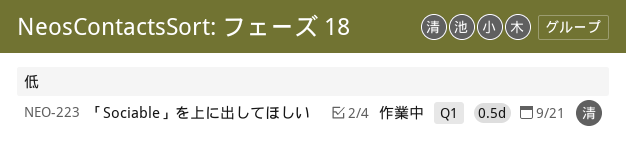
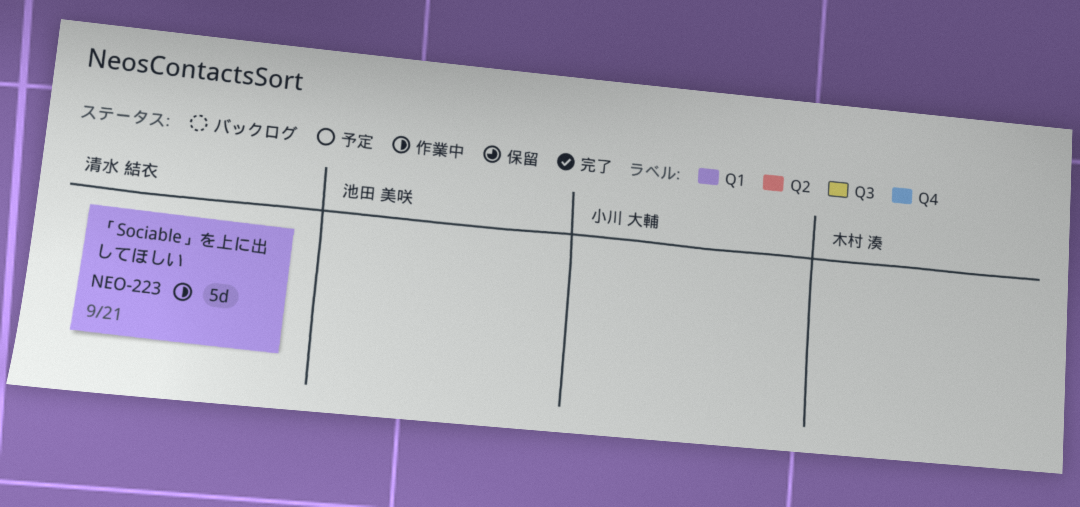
NEO-223, estimate: 0.5d -> 5d

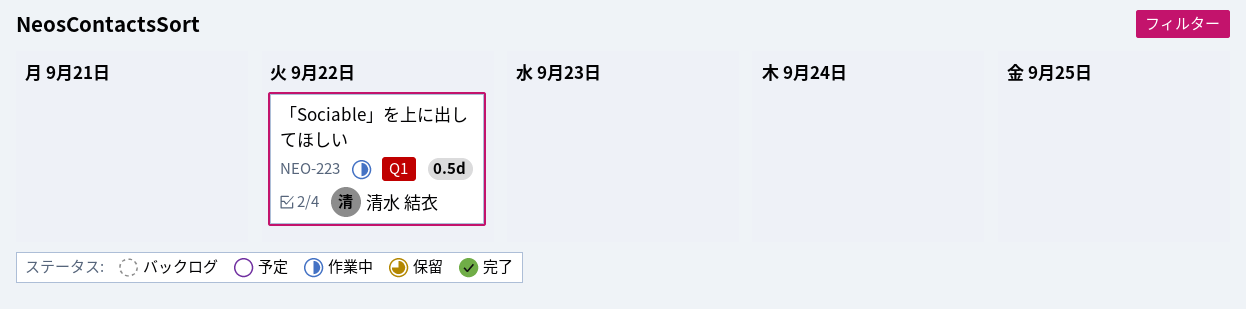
NEO-223, estimate: 5d -> 0.5d
NEO-223, due: Sep 21 -> Sep 22

